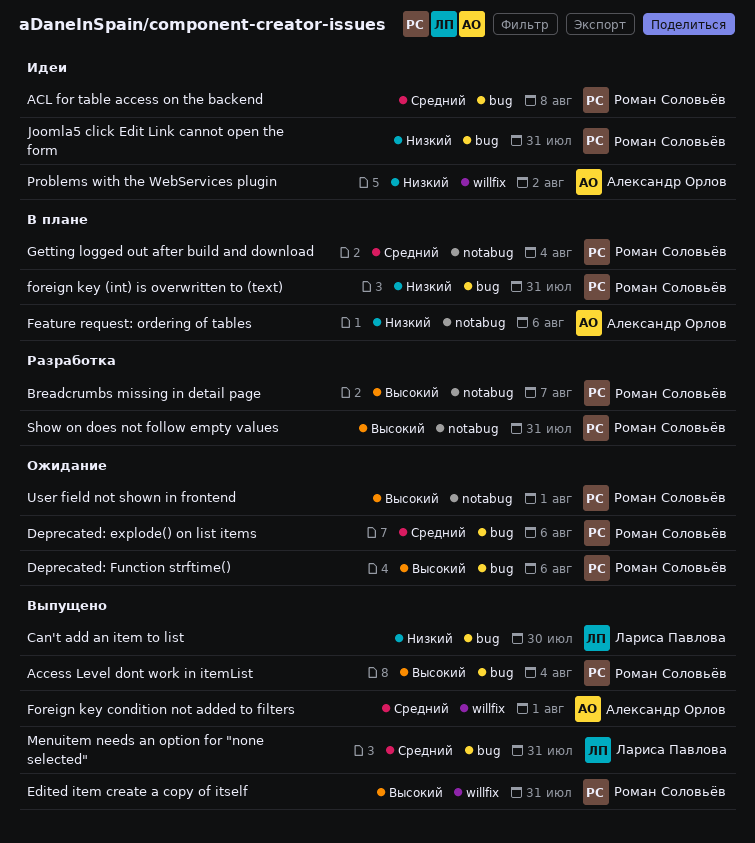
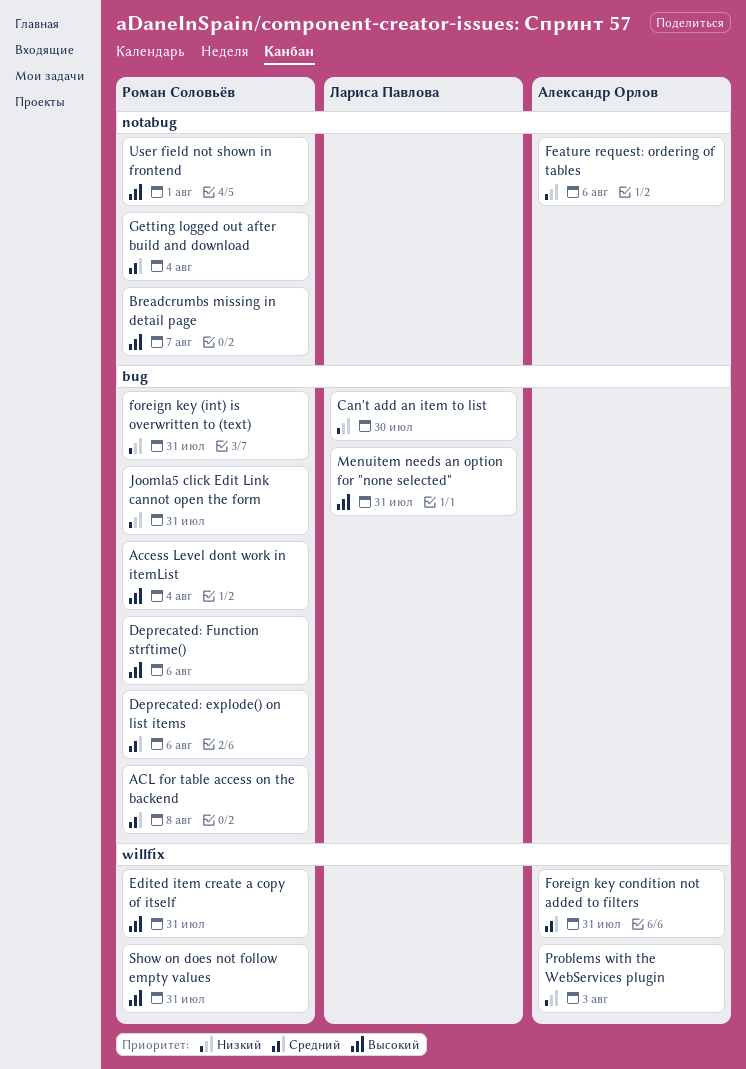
Foreign key condition not added to filters, due: Aug 1 -> Jul 31
Menuitem needs an option for "none selected", priority: Средний -> Высокий
Problems with the WebServices plugin, due: Aug 2 -> Aug 3
Show on does not follow empty values, label: notabug -> willfix

